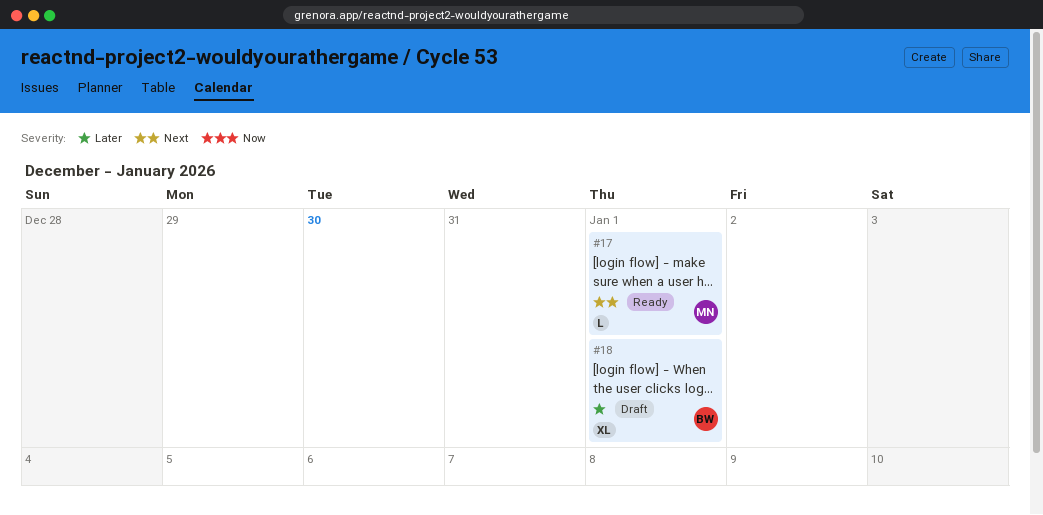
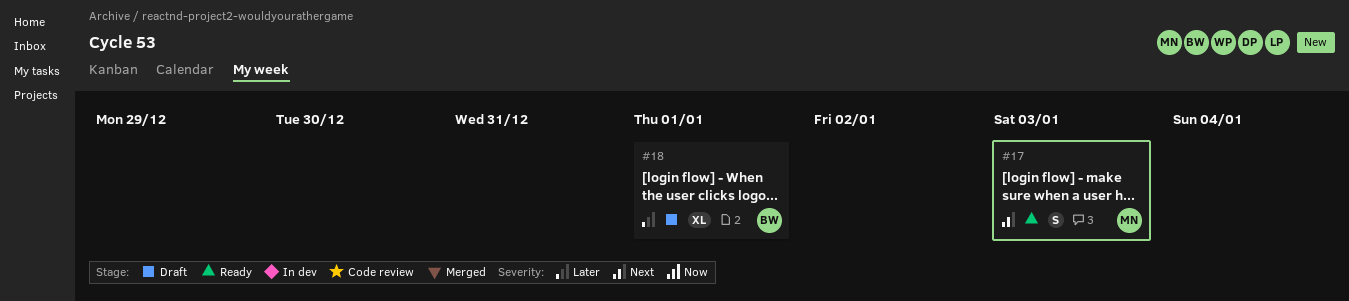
#17, estimate: L -> S
#17, due: Jan 1 -> Jan 3

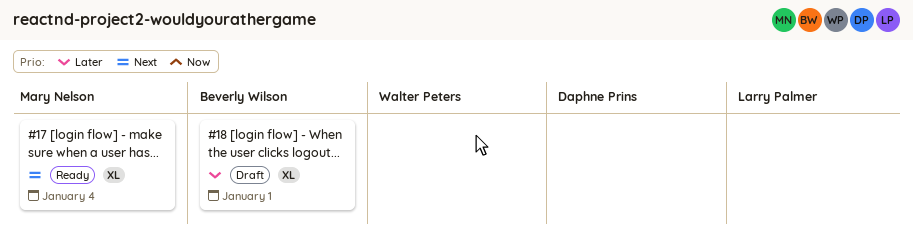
#17, estimate: S -> XL
#17, due: Jan 3 -> Jan 4

